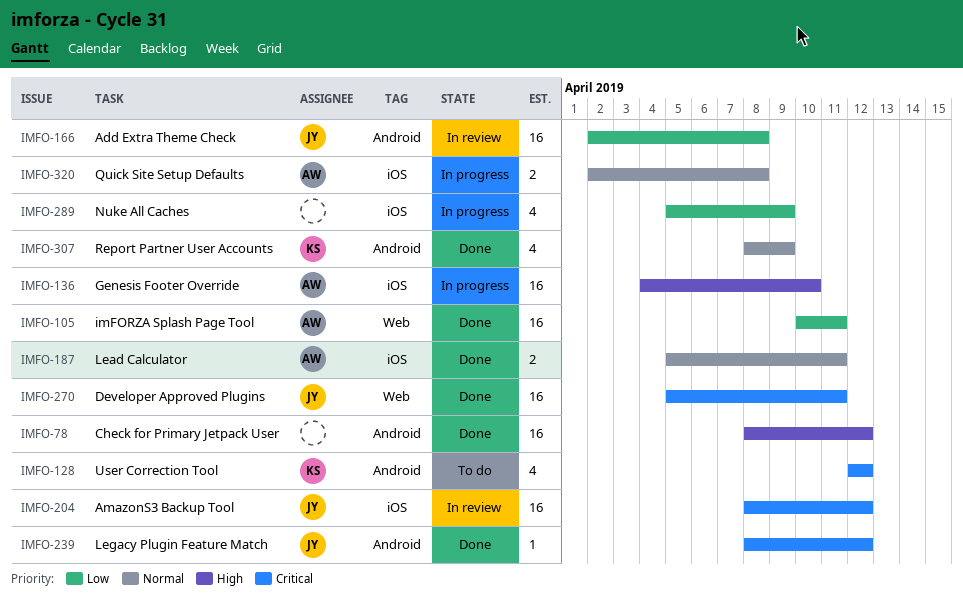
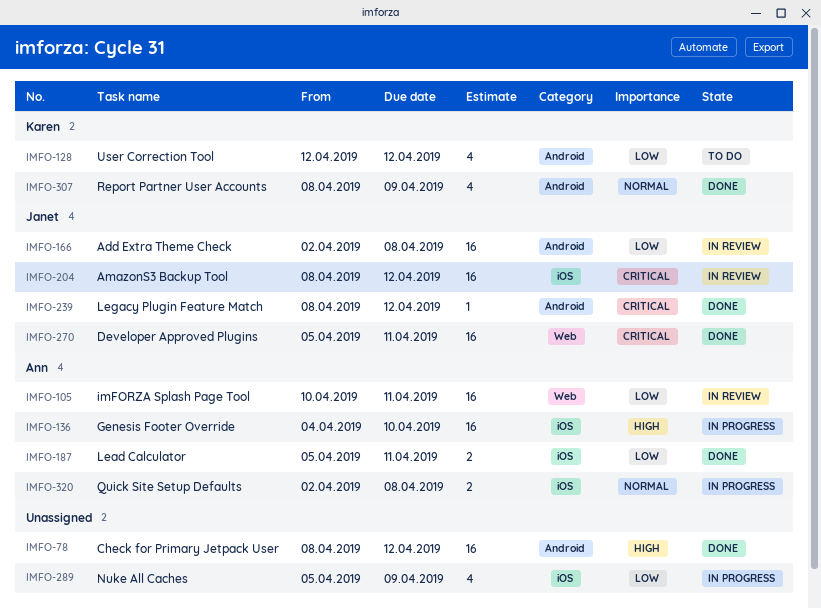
IMFO-105, status: Done -> In review
IMFO-128, priority: Critical -> Low
IMFO-187, priority: Normal -> Low

